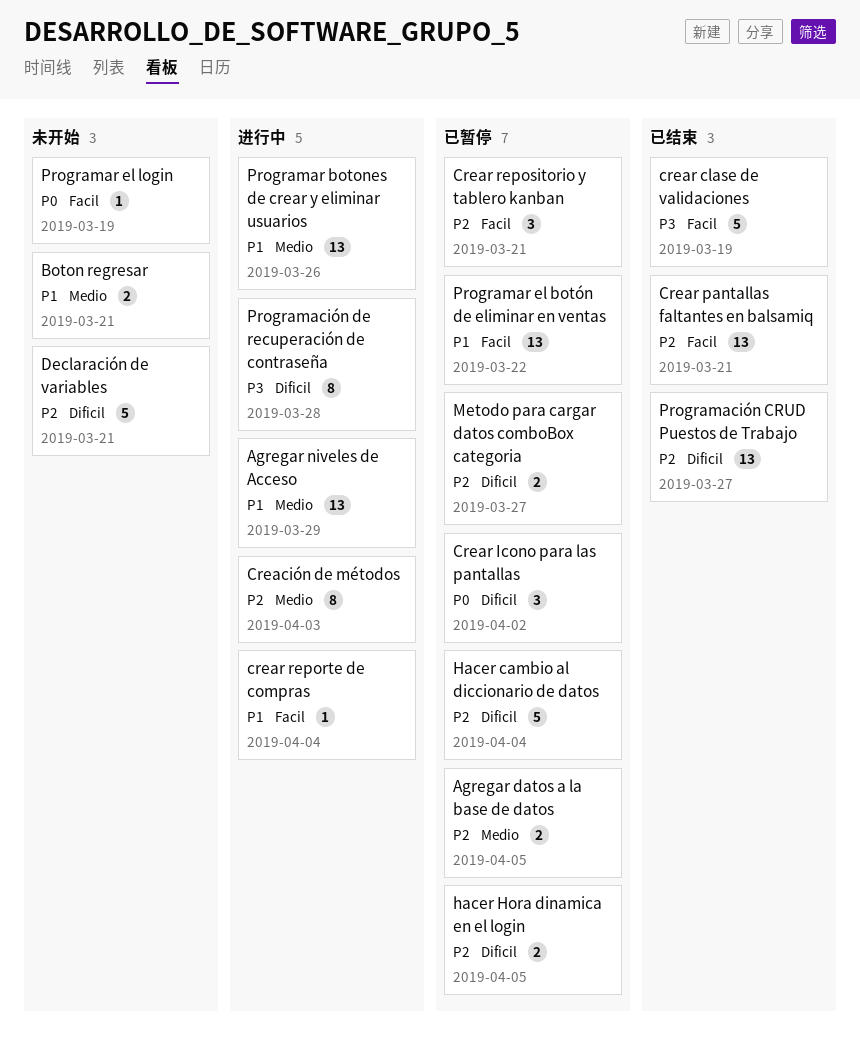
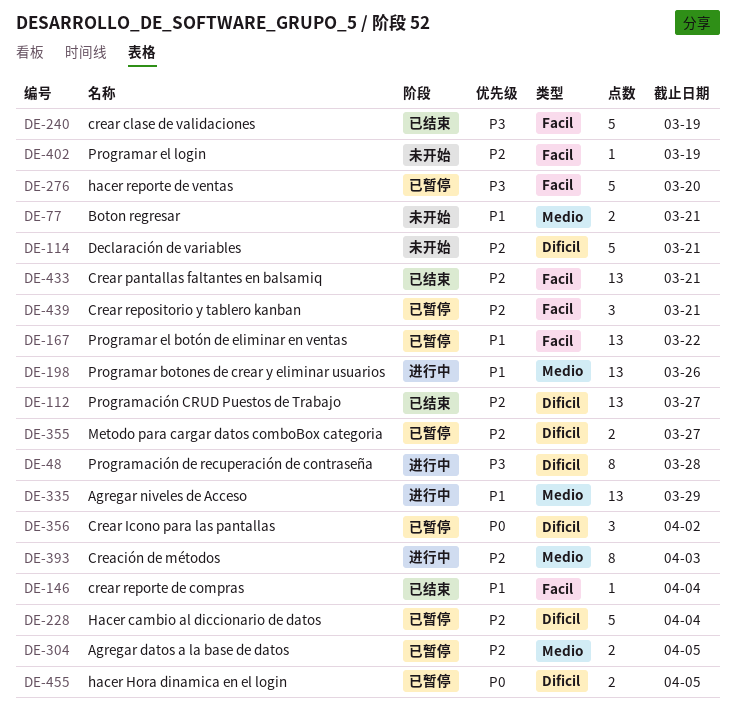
crear reporte de compras, status: 进行中 -> 已结束
hacer Hora dinamica en el login, priority: P2 -> P0
hacer reporte de ventas: none -> present
Programar el login, priority: P0 -> P2

